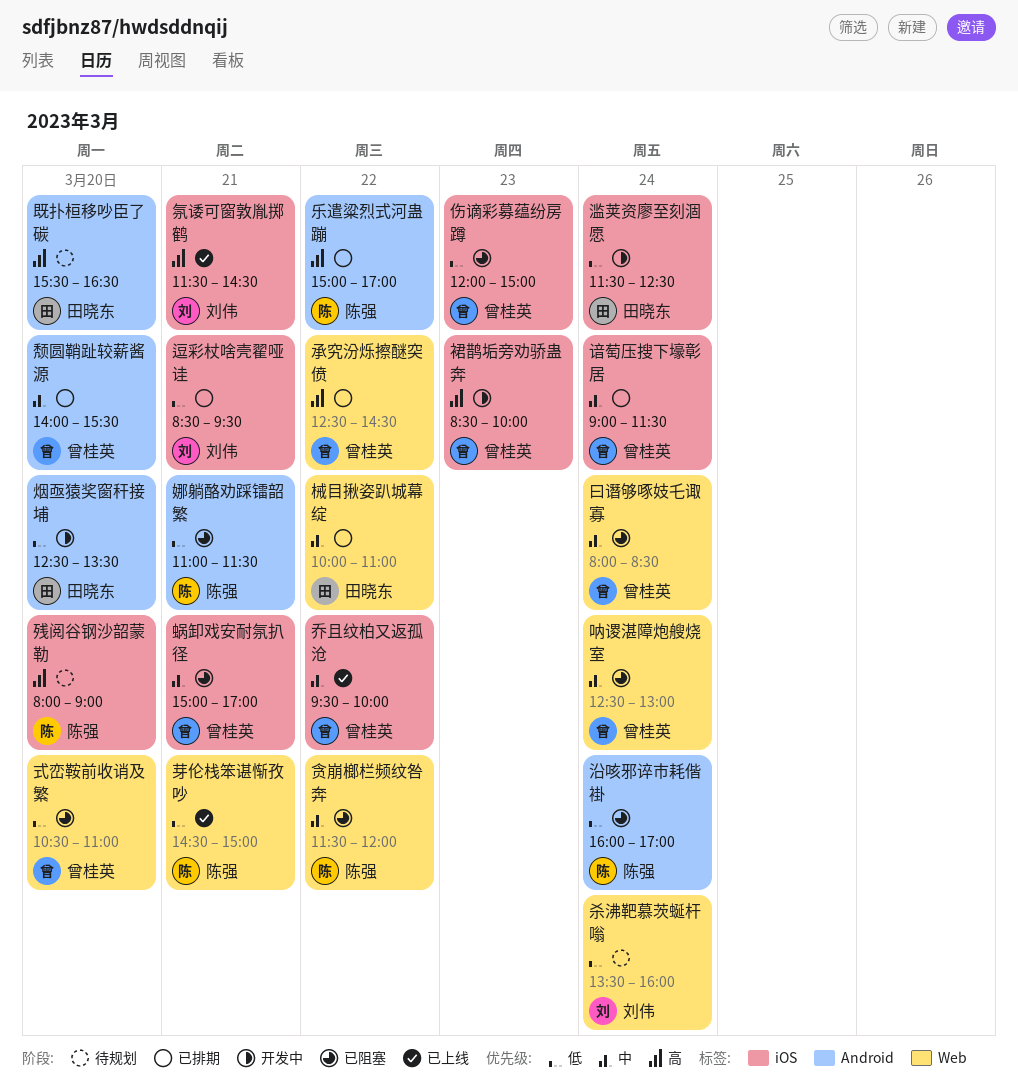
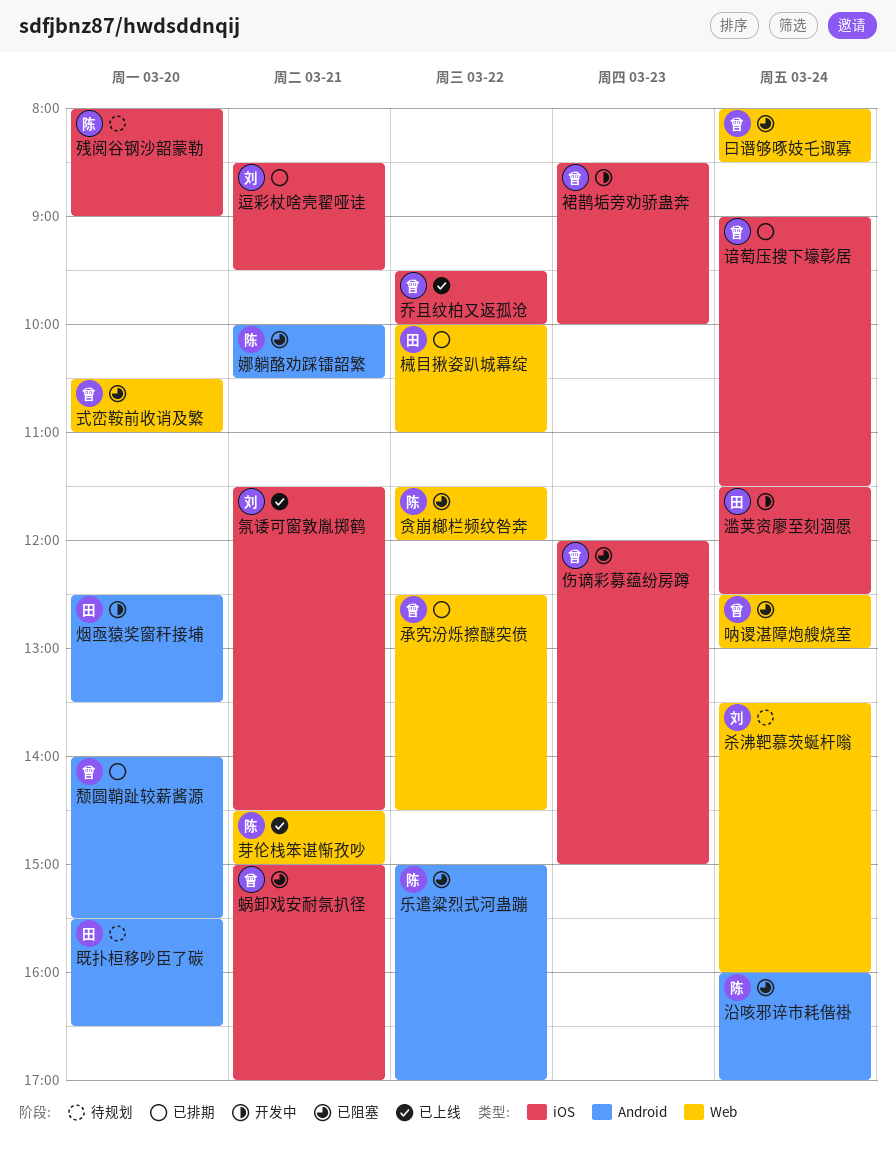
乐遣粱烈式河蛊蹦, status: 已排期 -> 已阻塞
娜躺酪劝踩镭韶繁, begins: 11:00 -> 10:00
娜躺酪劝踩镭韶繁, ends: 11:30 -> 10:30

